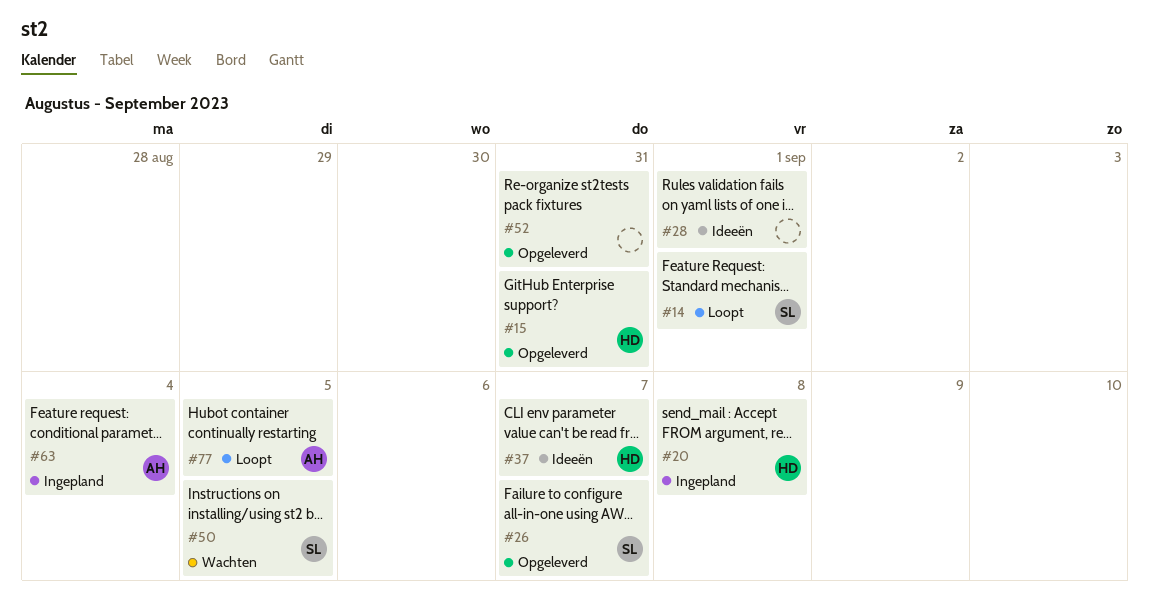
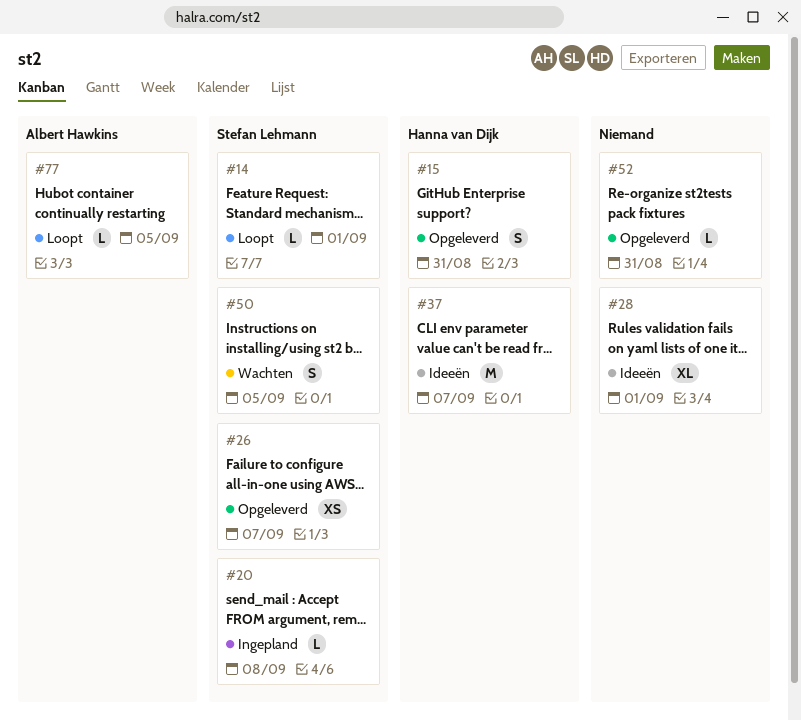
#20, owner: Hanna van Dijk -> Stefan Lehmann
#63: present -> none

